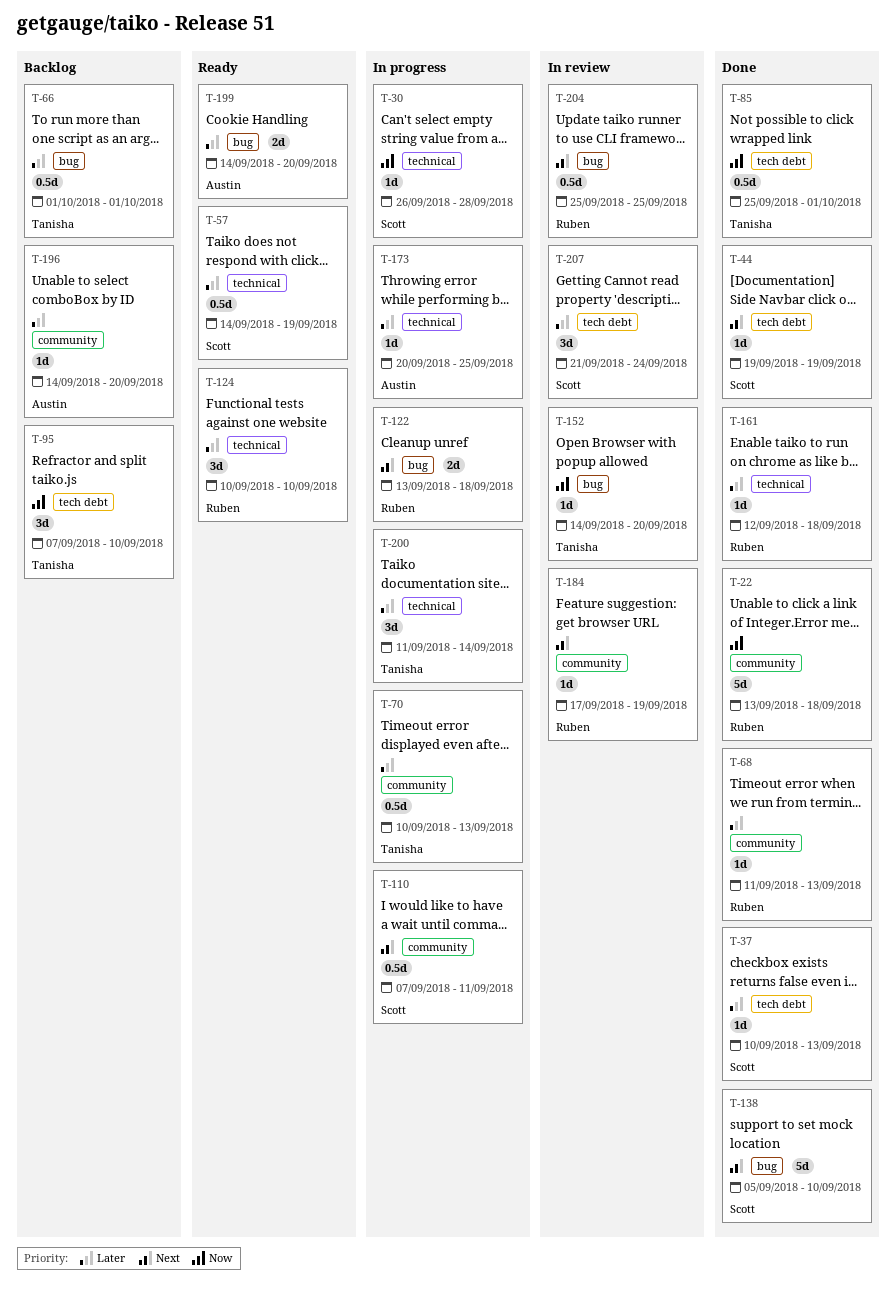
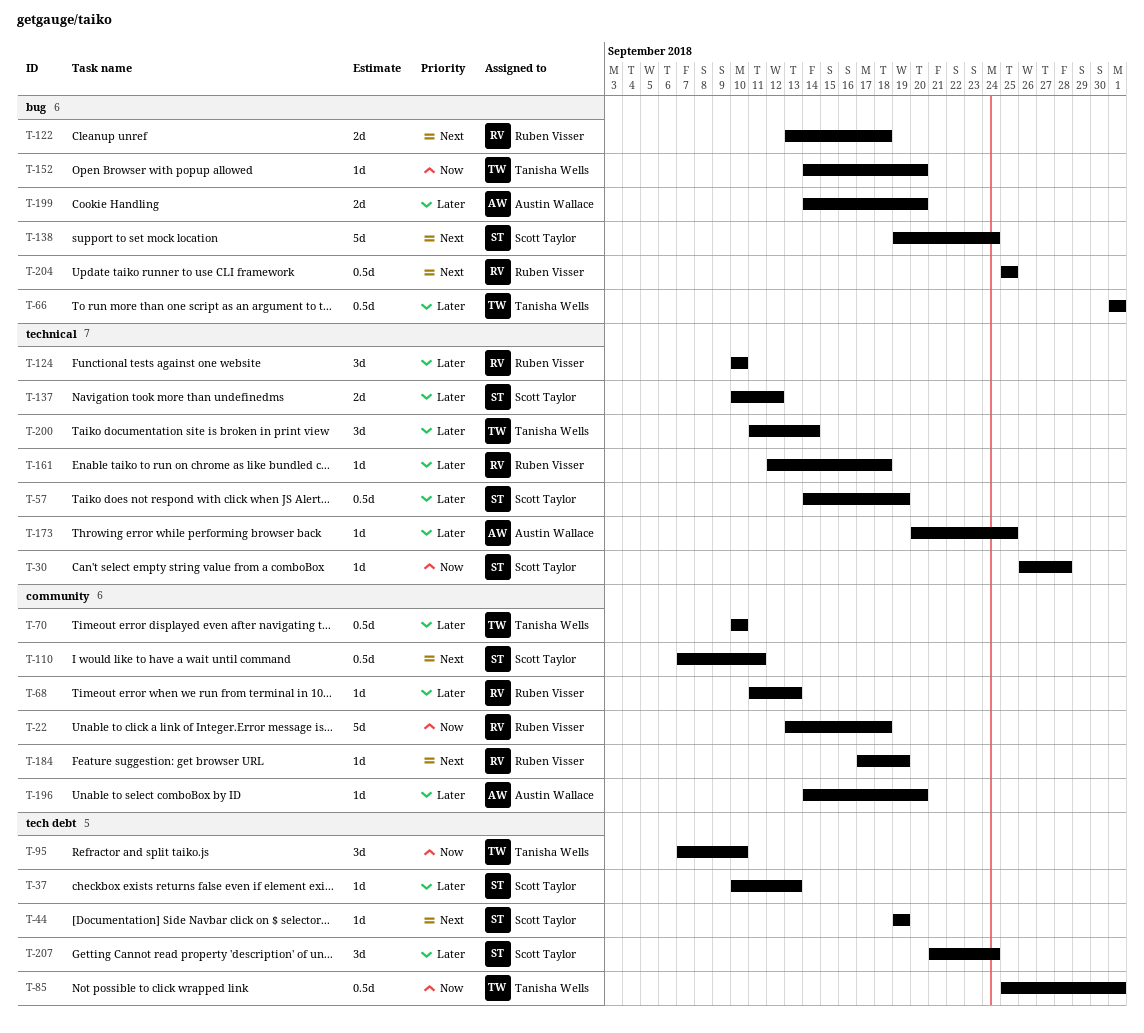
T-70, due: Sep 13 -> Sep 10
T-137: none -> present
T-138, start: Sep 5 -> Sep 19
T-138, due: Sep 10 -> Sep 24

